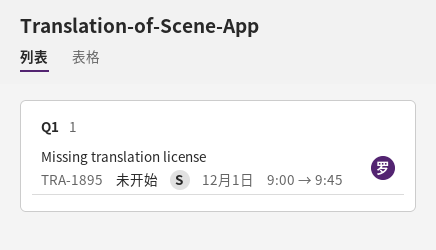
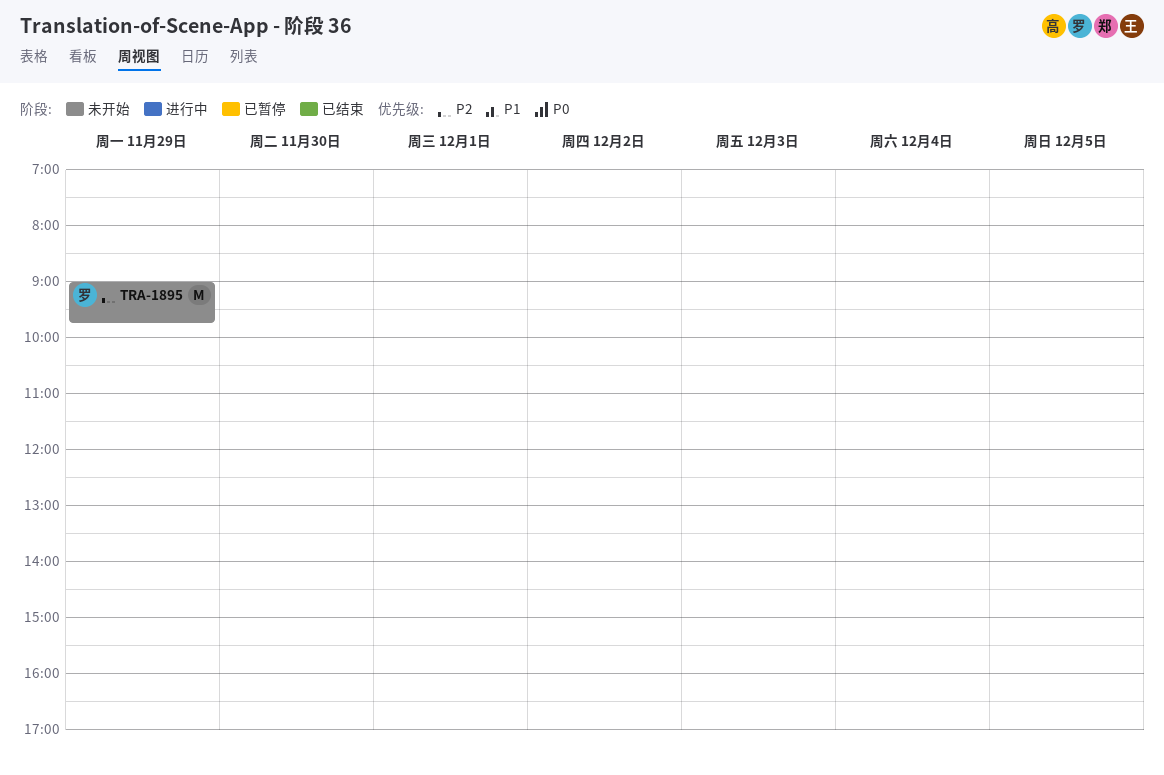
TRA-1895, estimate: S -> M
TRA-1895, day: Dec 1 -> Nov 29

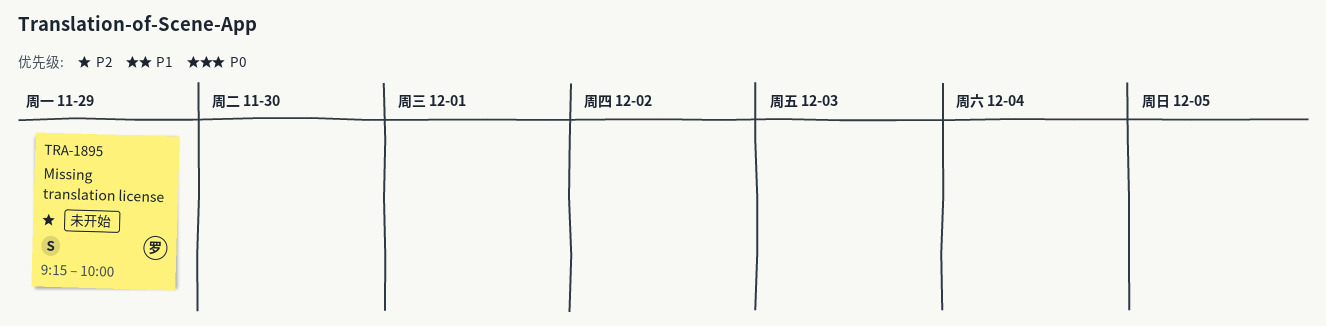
TRA-1895, estimate: M -> S
TRA-1895, begins: 09:00 -> 09:15
TRA-1895, ends: 09:45 -> 10:00

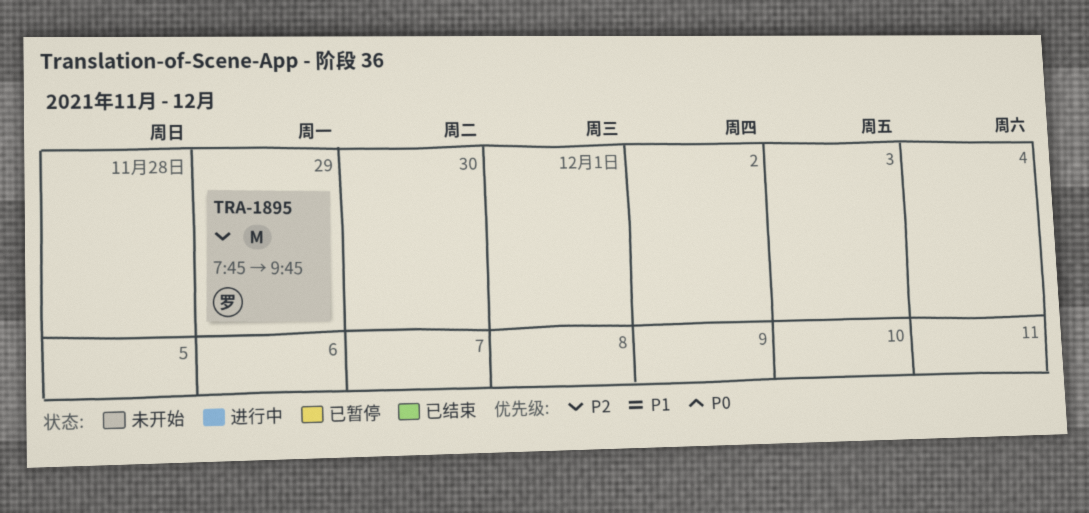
TRA-1895, estimate: S -> M
TRA-1895, begins: 09:15 -> 07:45
TRA-1895, ends: 10:00 -> 09:45

